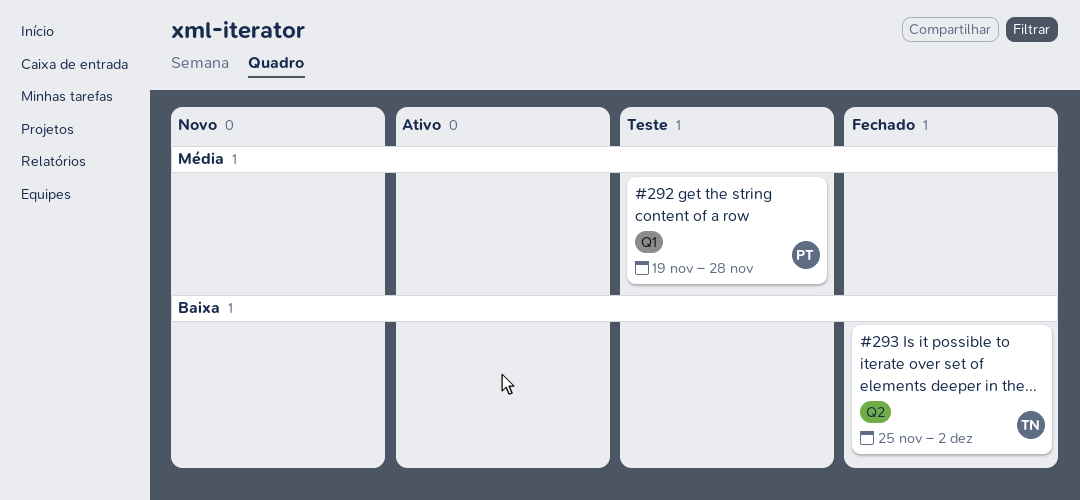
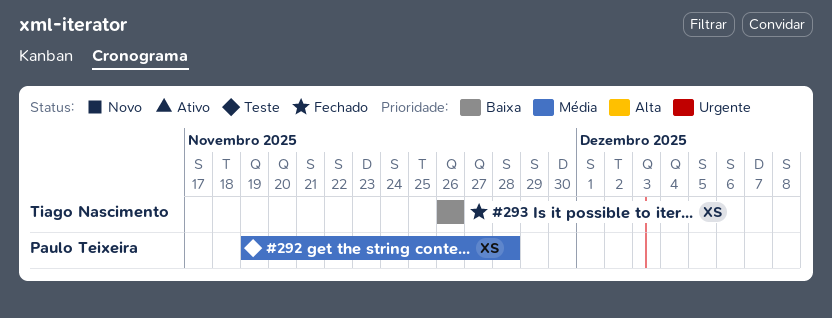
#293, start: Nov 25 -> Nov 26
#293, due: Dec 2 -> Nov 26

